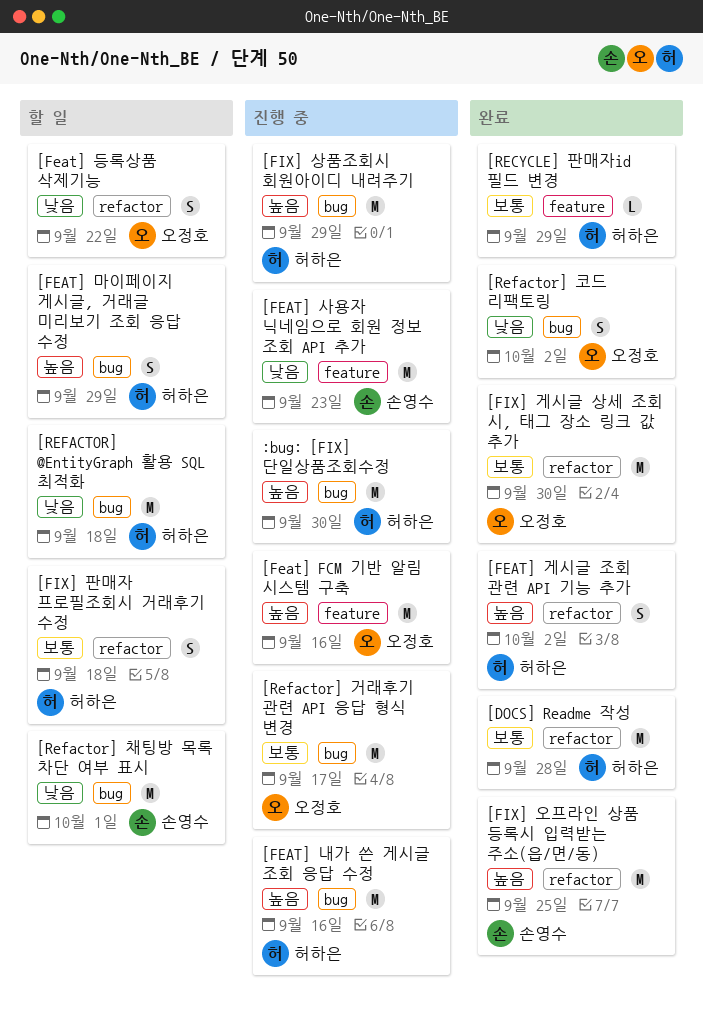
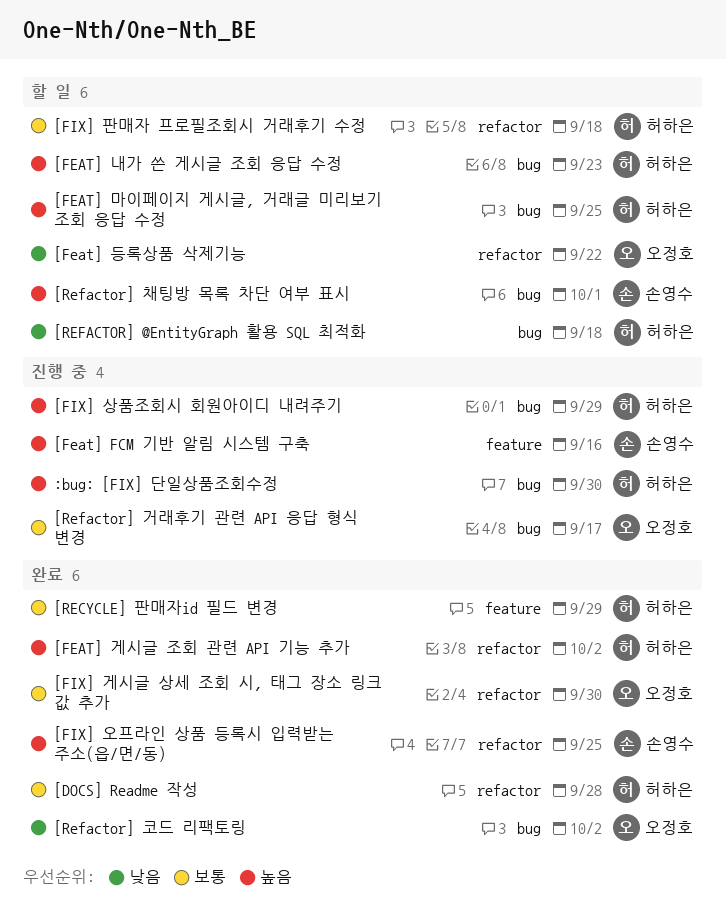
[Feat] FCM 기반 알림 시스템 구축, owner: 오정호 -> 손영수
[FEAT] 내가 쓴 게시글 조회 응답 수정, status: 진행 중 -> 할 일
[FEAT] 내가 쓴 게시글 조회 응답 수정, due: Sep 16 -> Sep 23
[FEAT] 마이페이지 게시글, 거래글 미리보기 조회 응답 수정, due: Sep 29 -> Sep 25
[FEAT] 사용자 닉네임으로 회원 정보 조회 API 추가: present -> none
[Refactor] 채팅방 목록 차단 여부 표시, priority: 낮음 -> 높음

